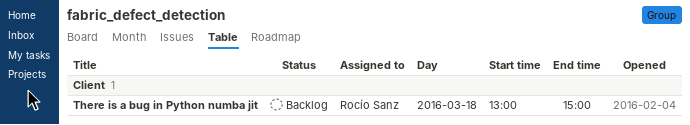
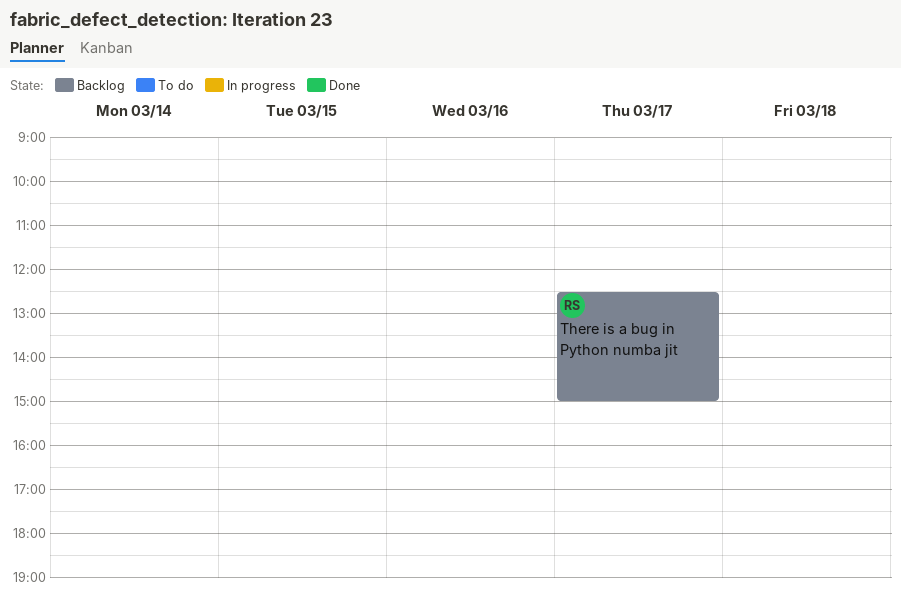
There is a bug in Python numba jit, day: Mar 18 -> Mar 17
There is a bug in Python numba jit, begins: 13:00 -> 12:30

